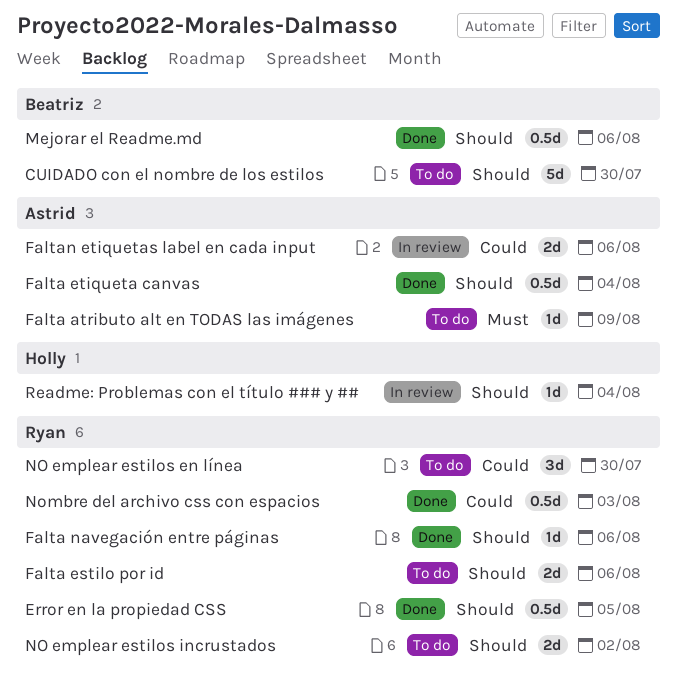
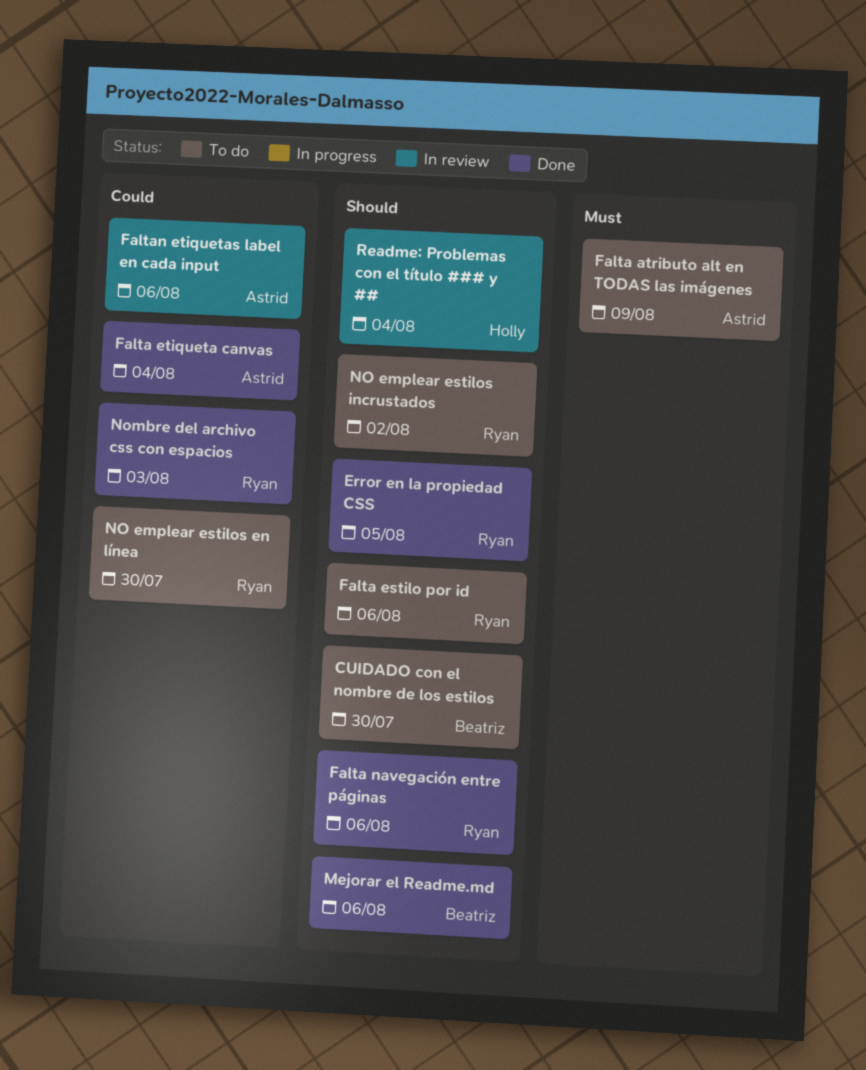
Falta etiqueta canvas, priority: Should -> Could

